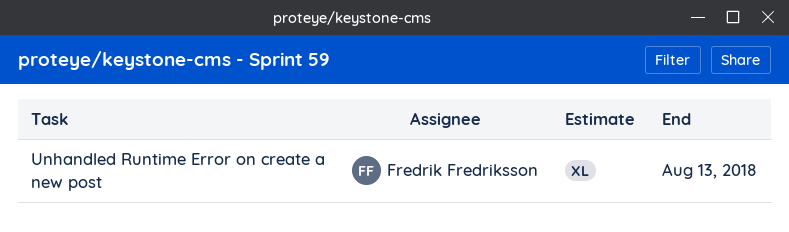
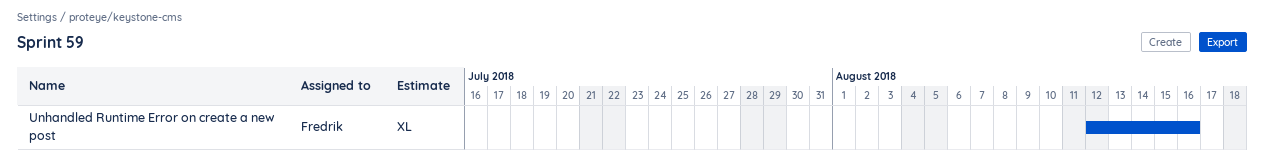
Unhandled Runtime Error on create a new post, due: Aug 13 -> Aug 16

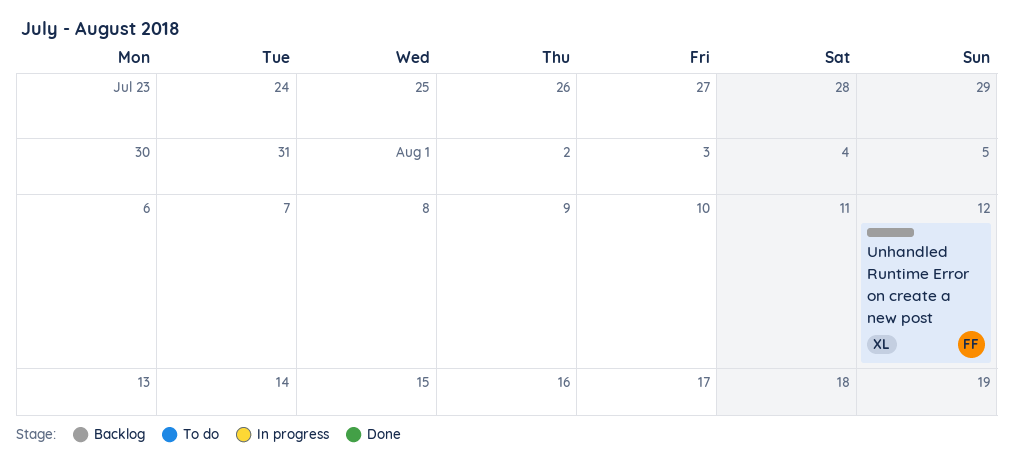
Unhandled Runtime Error on create a new post, due: Aug 16 -> Aug 12

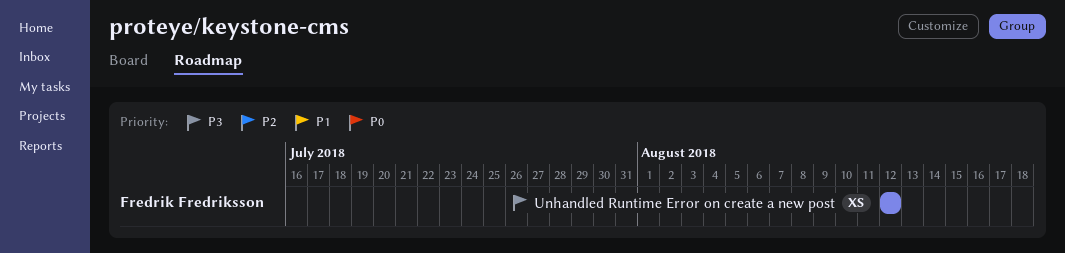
Unhandled Runtime Error on create a new post, estimate: XL -> XS

